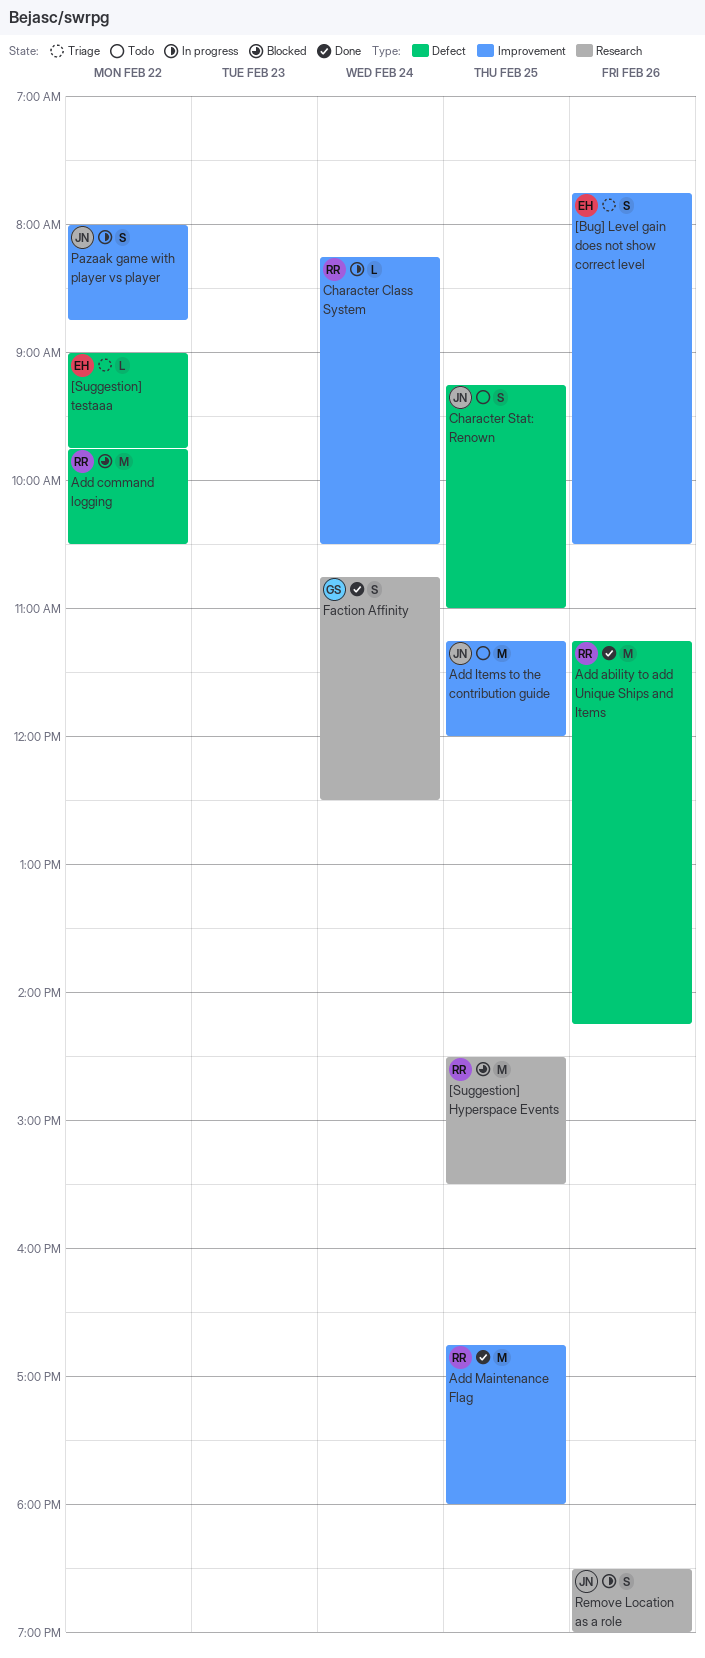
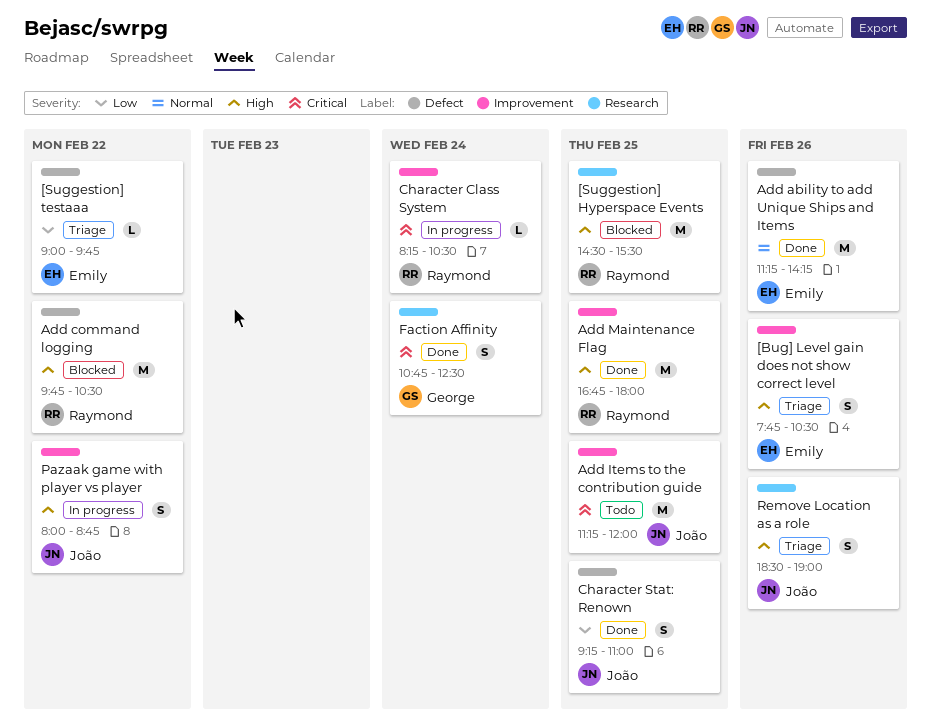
Add ability to add Unique Ships and Items, owner: Raymond -> Emily
Character Stat: Renown, status: Todo -> Done
Remove Location as a role, status: In progress -> Triage

